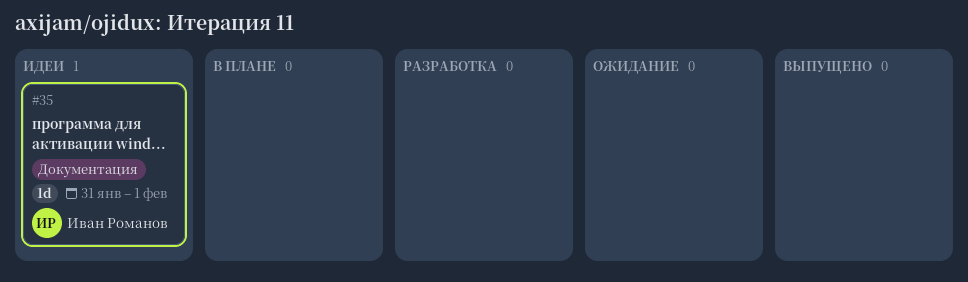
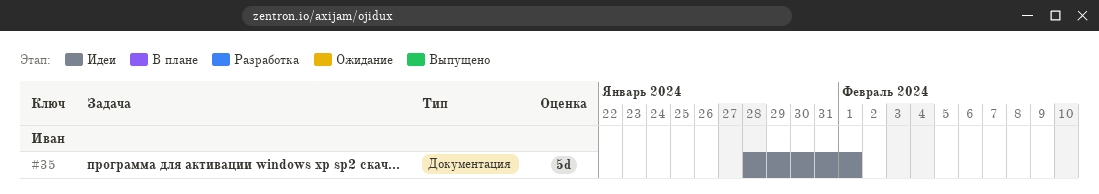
#35, estimate: 1d -> 5d
#35, start: Jan 31 -> Jan 28

